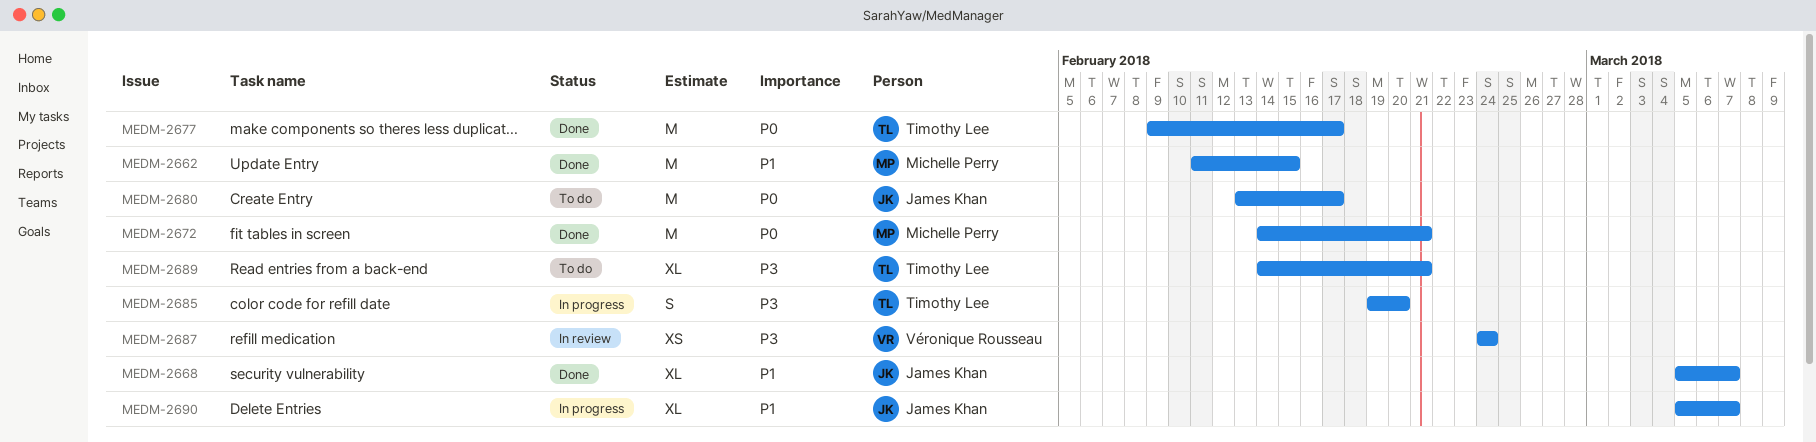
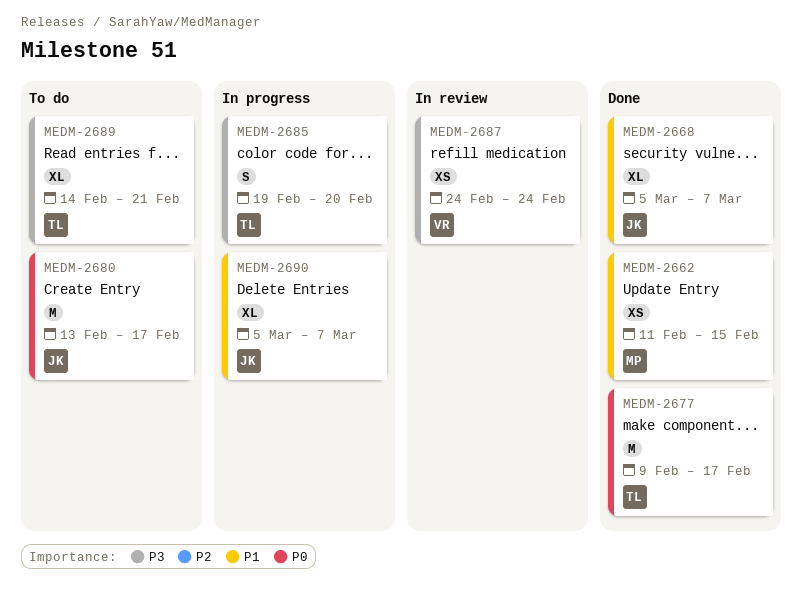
MEDM-2662, estimate: M -> XS
MEDM-2672: present -> none

